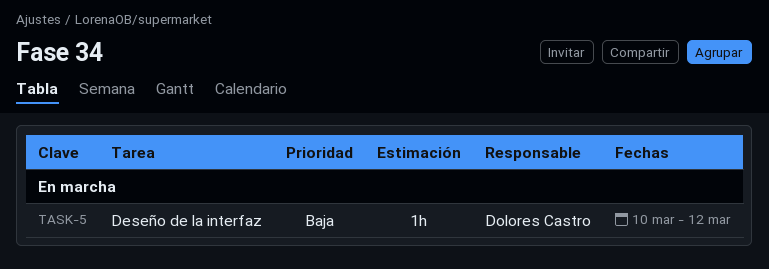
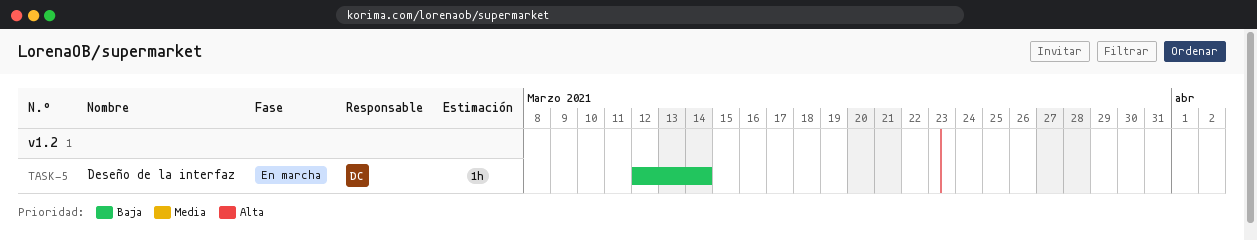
TASK-5, start: Mar 10 -> Mar 12
TASK-5, due: Mar 12 -> Mar 14

